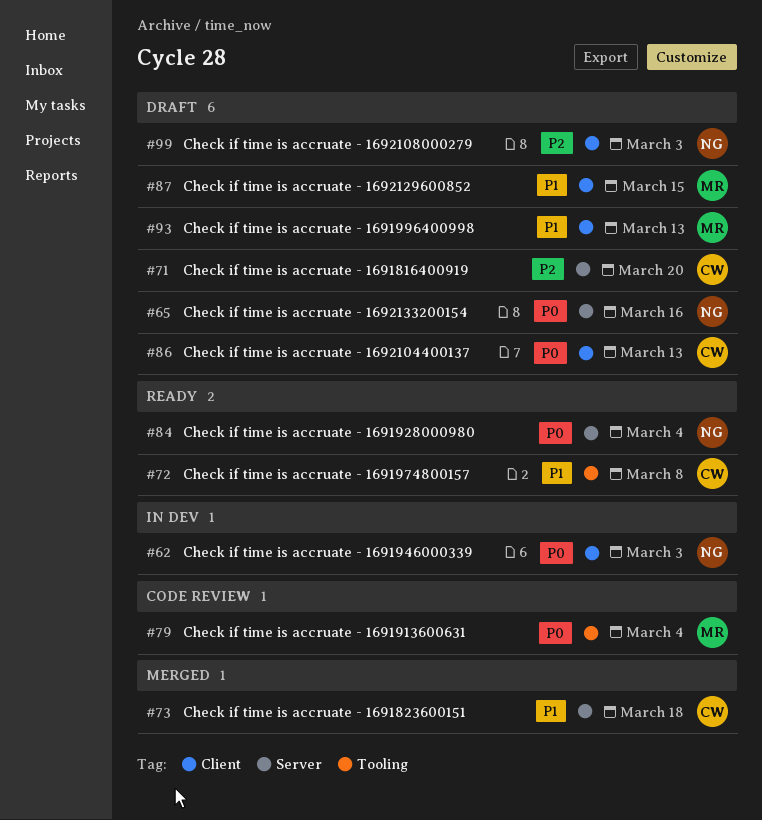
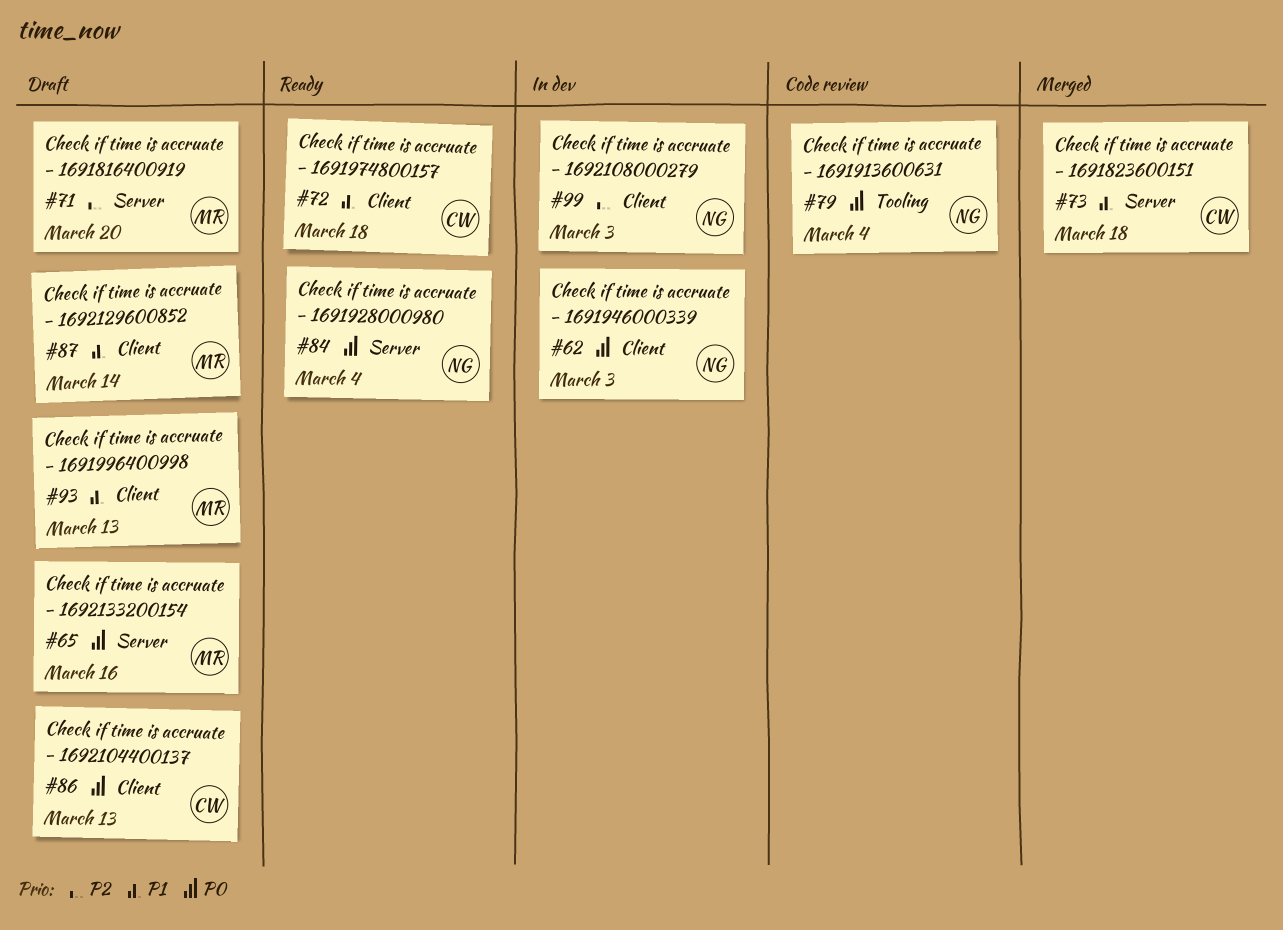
#65, owner: NG -> MR
#71, owner: CW -> MR
#72, label: Tooling -> Client
#72, due: Mar 8 -> Mar 18
#79, owner: MR -> NG
#87, due: Mar 15 -> Mar 14
#99, status: Draft -> In dev

